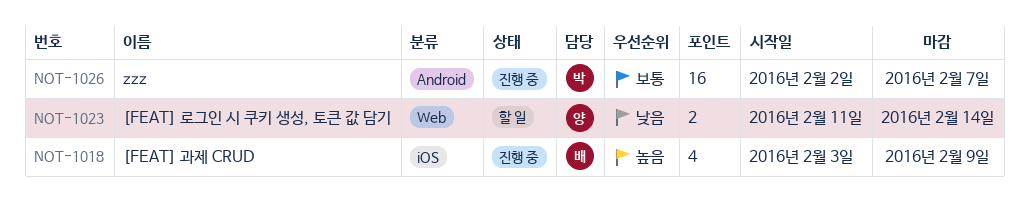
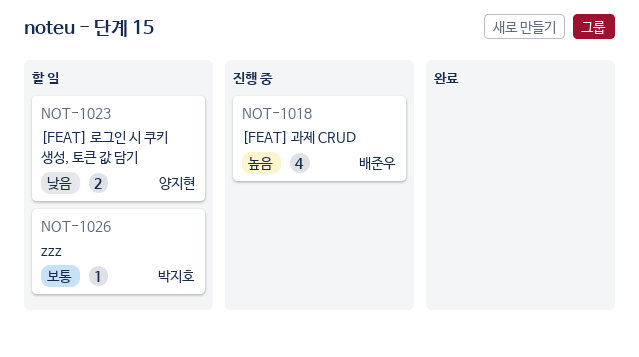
NOT-1026, status: 진행 중 -> 할 일
NOT-1026, estimate: 16 -> 1

